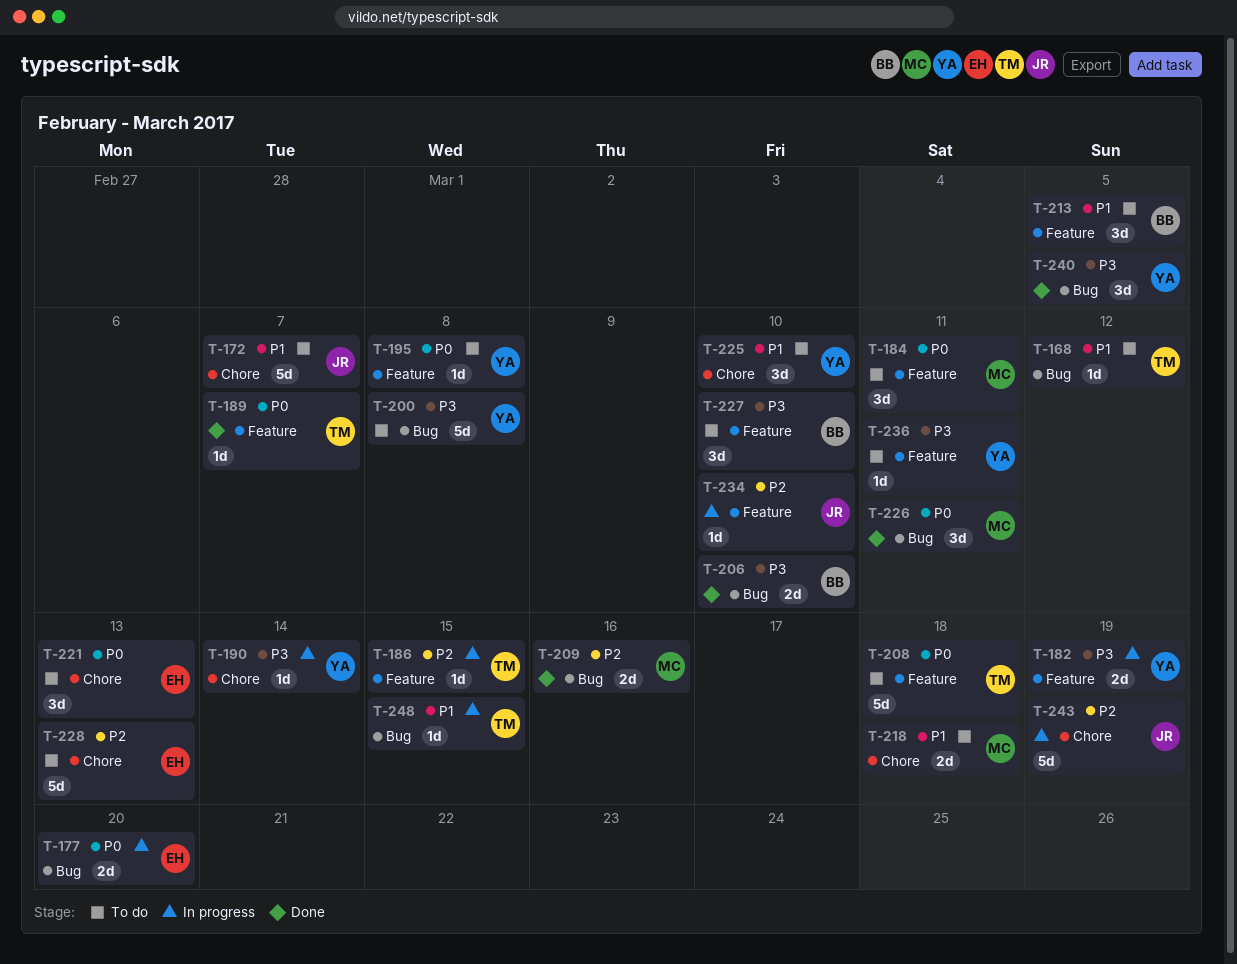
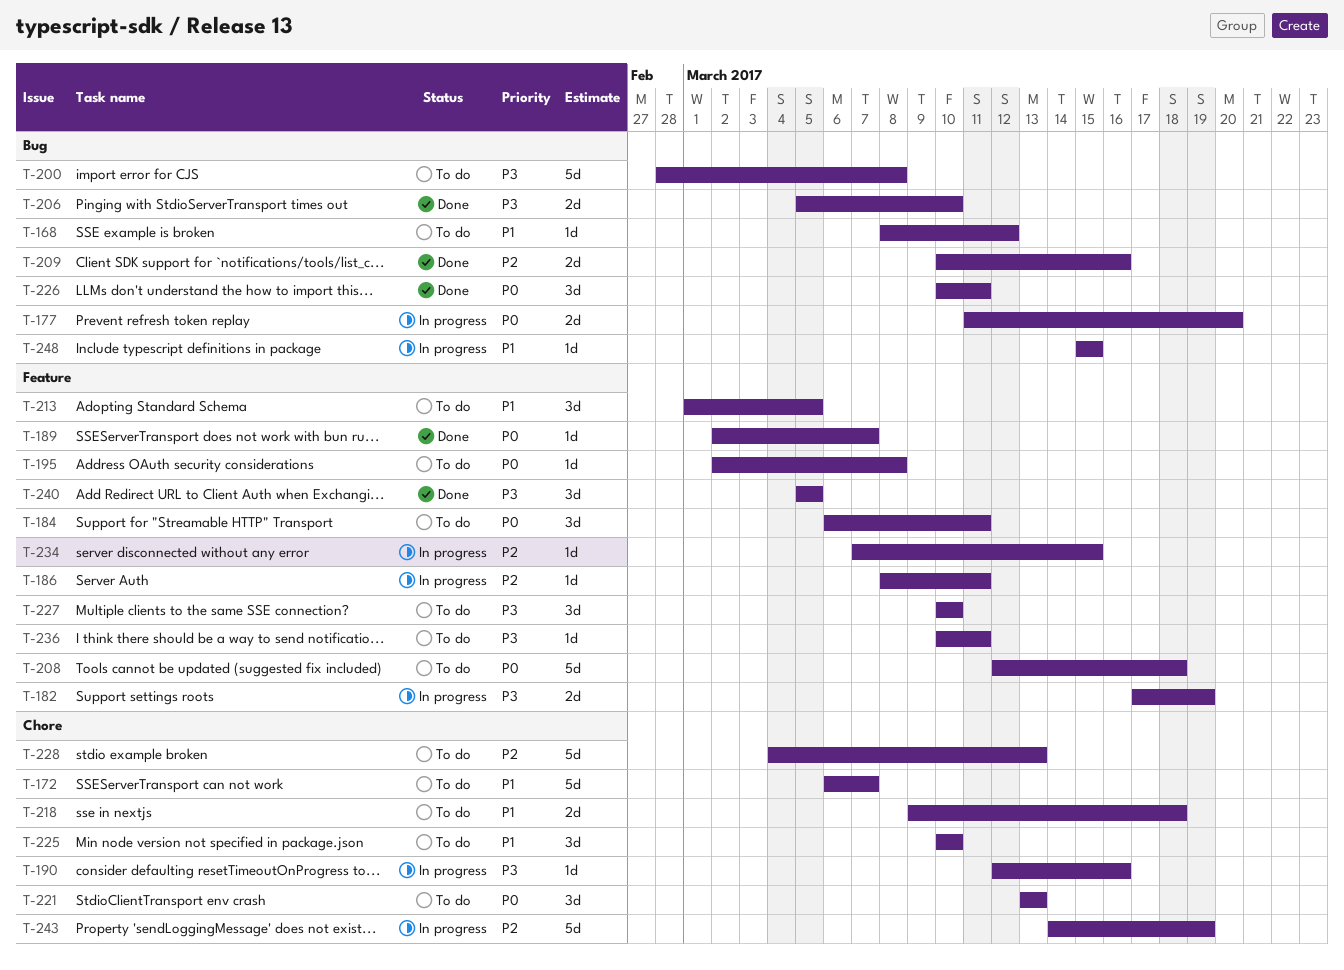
T-186, due: Mar 15 -> Mar 11
T-190, due: Mar 14 -> Mar 16
T-234, due: Mar 10 -> Mar 15
T-240, label: Bug -> Feature

